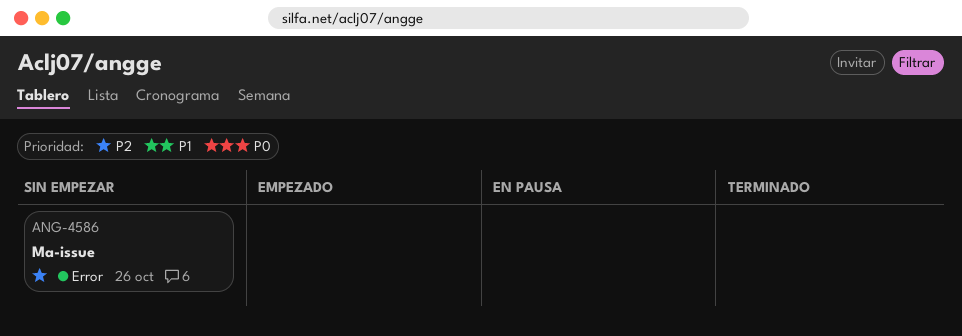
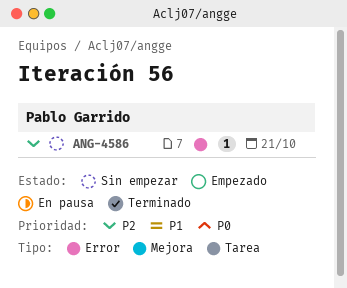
ANG-4586, due: Oct 26 -> Oct 21

